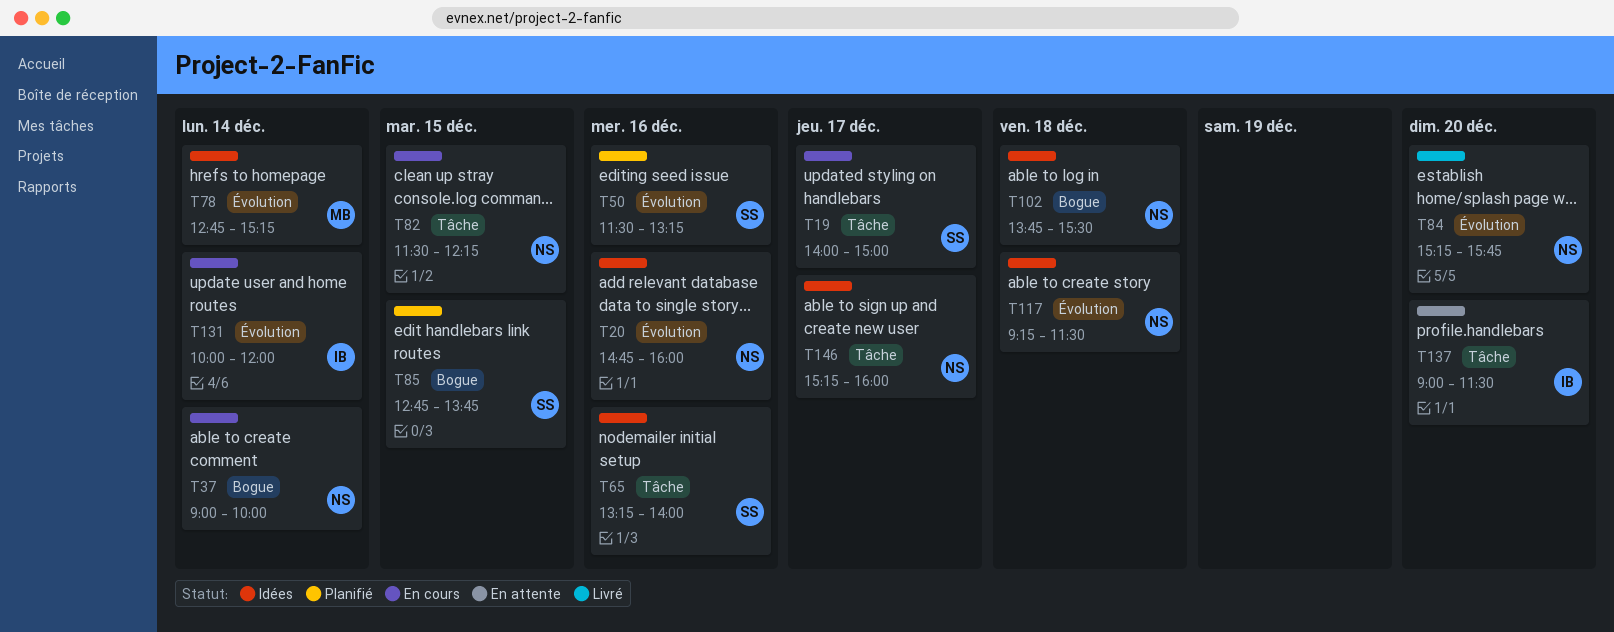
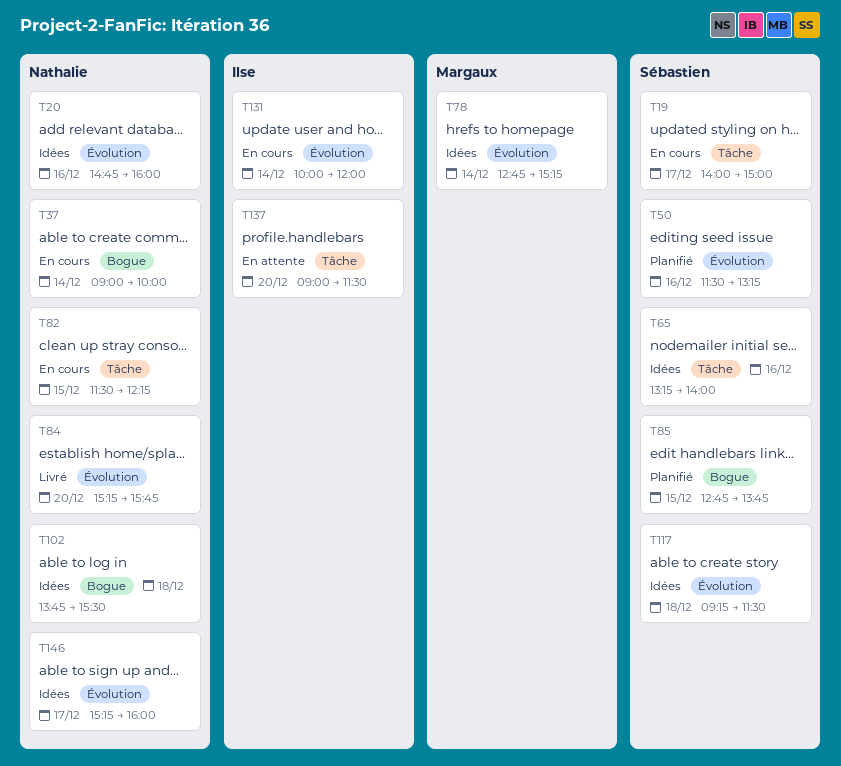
T117, owner: Nathalie -> Sébastien
T146, label: Tâche -> Évolution

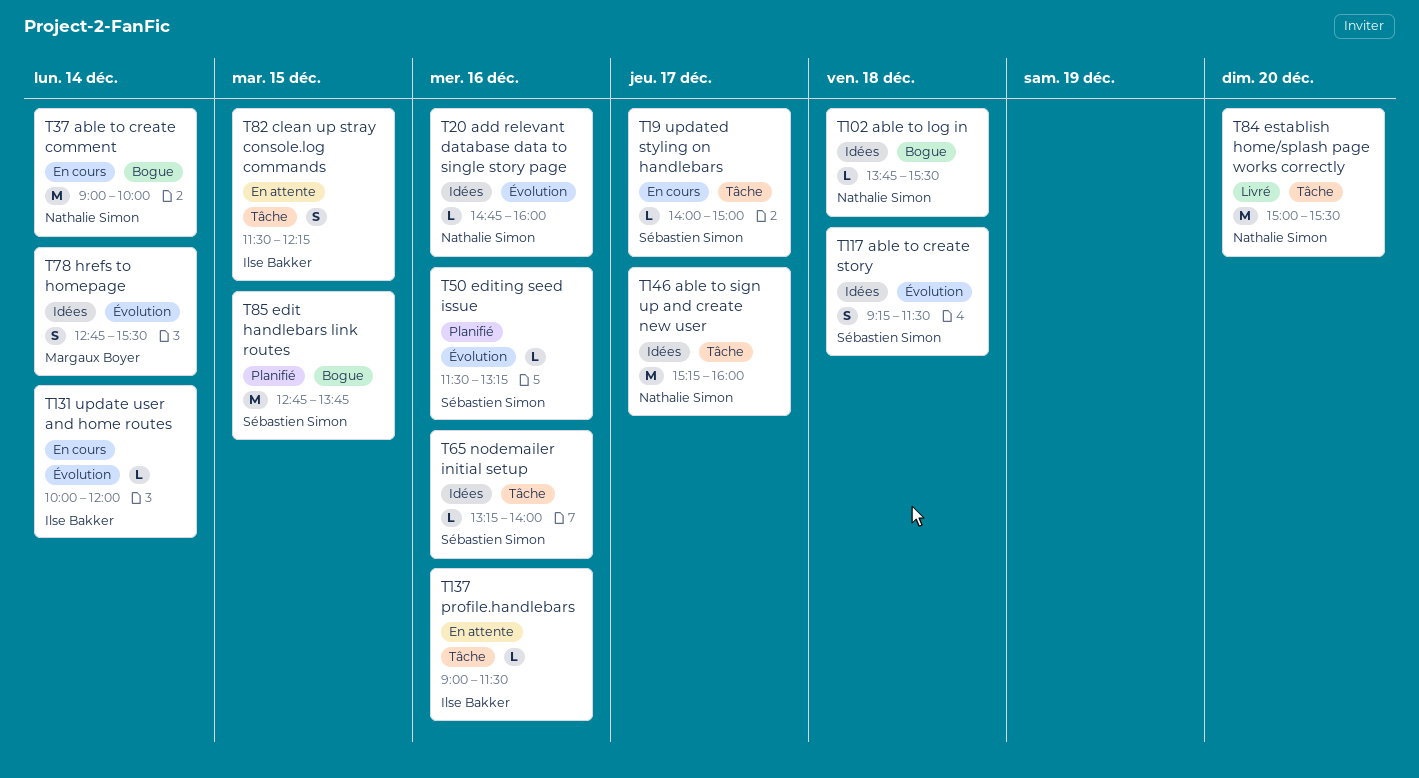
T78, ends: 15:15 -> 15:30
T82, status: En cours -> En attente
T82, owner: Nathalie Simon -> Ilse Bakker
T84, label: Évolution -> Tâche
T84, begins: 15:15 -> 15:00
T84, ends: 15:45 -> 15:30
T137, day: Dec 20 -> Dec 16
T146, label: Évolution -> Tâche

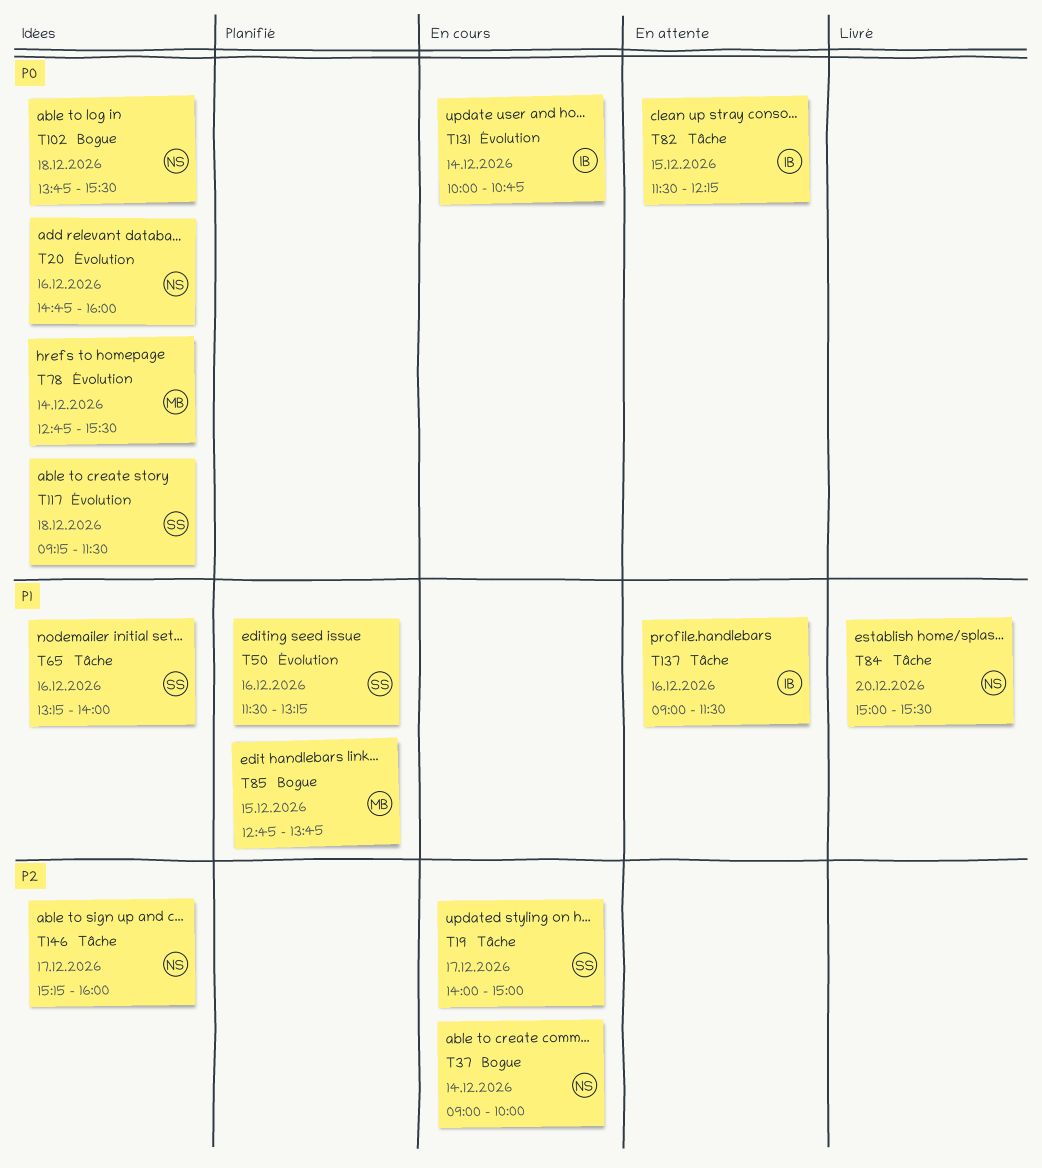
T85, owner: Sébastien Simon -> Margaux Boyer
T131, ends: 12:00 -> 10:45

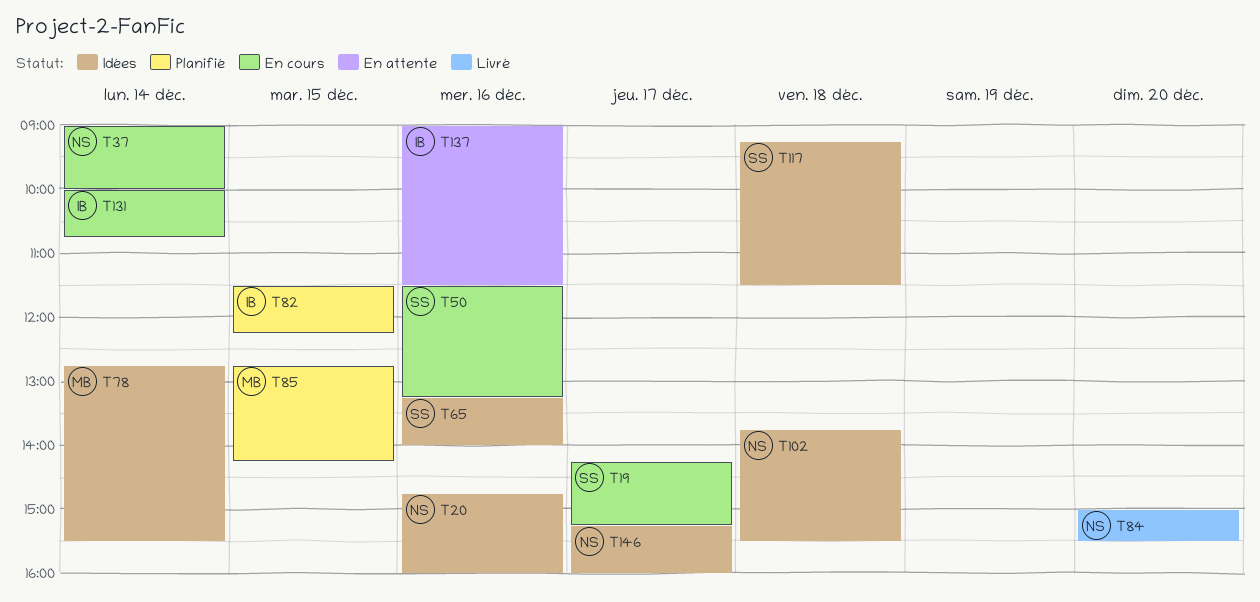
T19, begins: 14:00 -> 14:15
T19, ends: 15:00 -> 15:15
T50, status: Planifié -> En cours
T82, status: En attente -> Planifié
T85, ends: 13:45 -> 14:15

